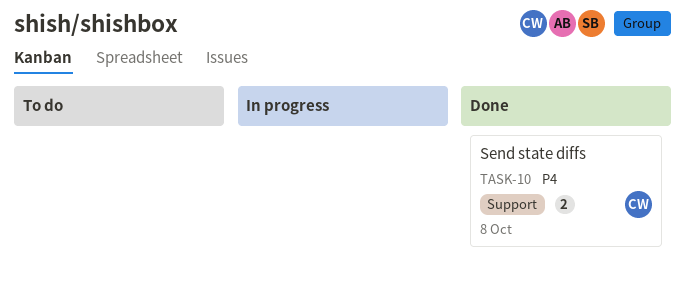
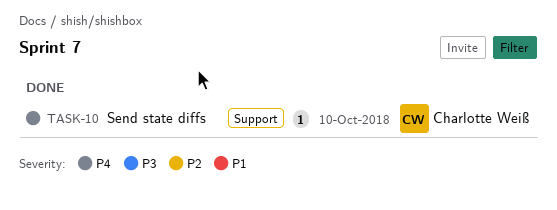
TASK-10, estimate: 2 -> 1
TASK-10, due: Oct 8 -> Oct 10

